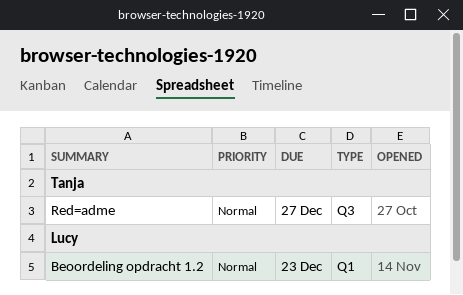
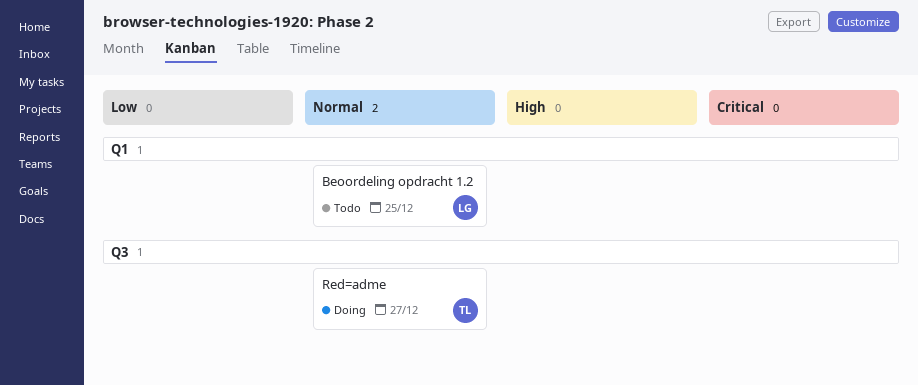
Beoordeling opdracht 1.2, due: Dec 23 -> Dec 25

